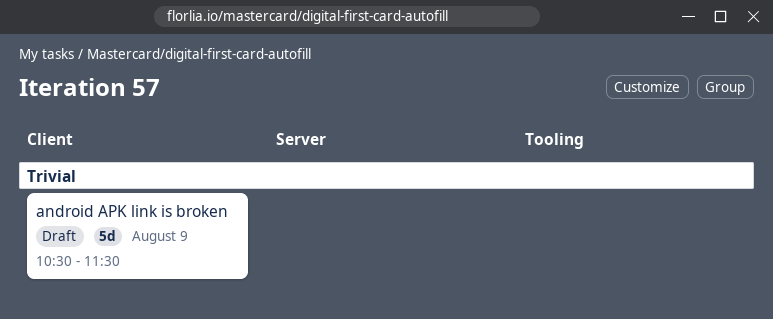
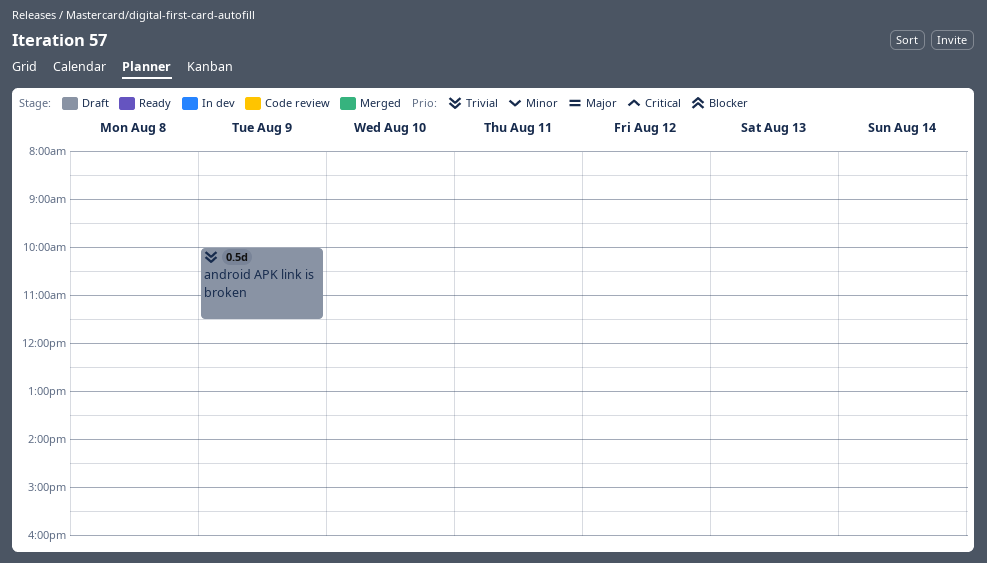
android APK link is broken, estimate: 5d -> 0.5d
android APK link is broken, begins: 10:30 -> 10:00

